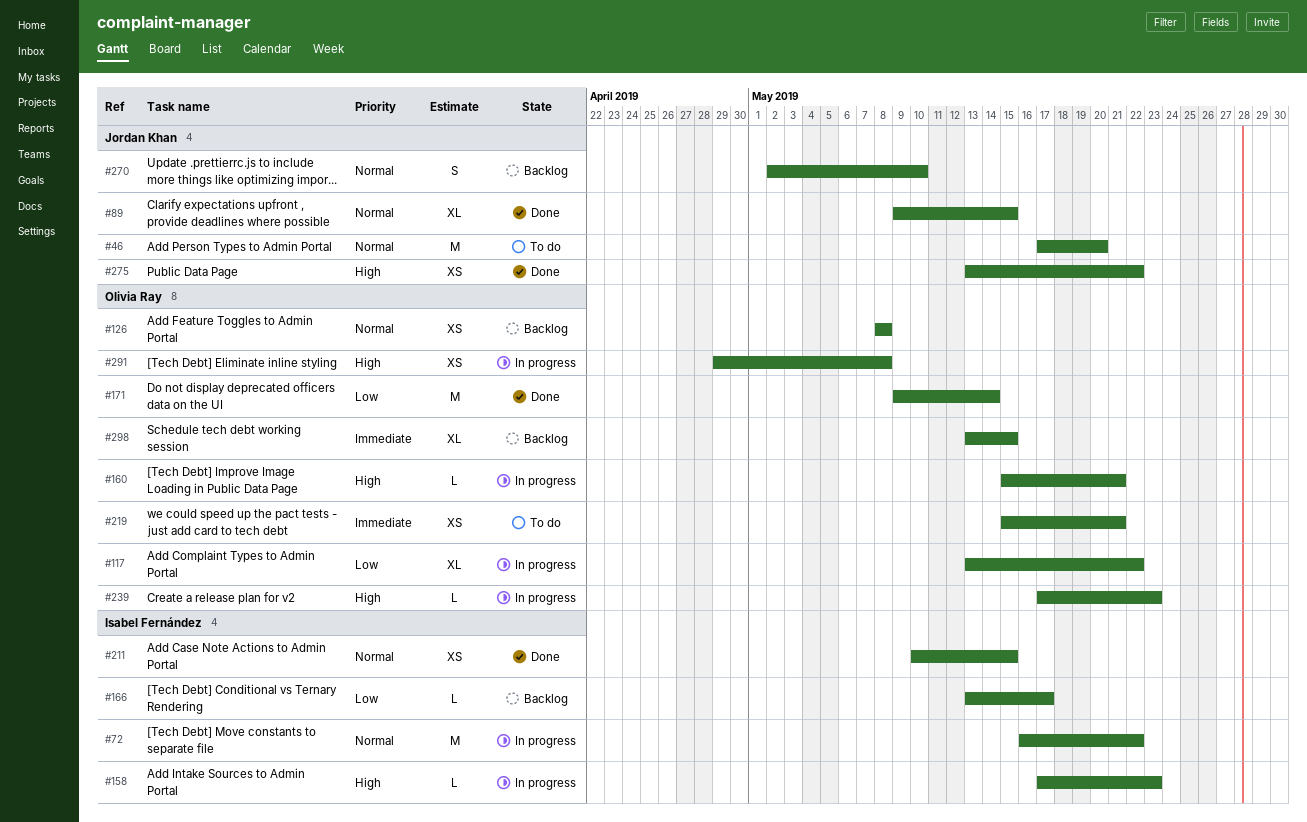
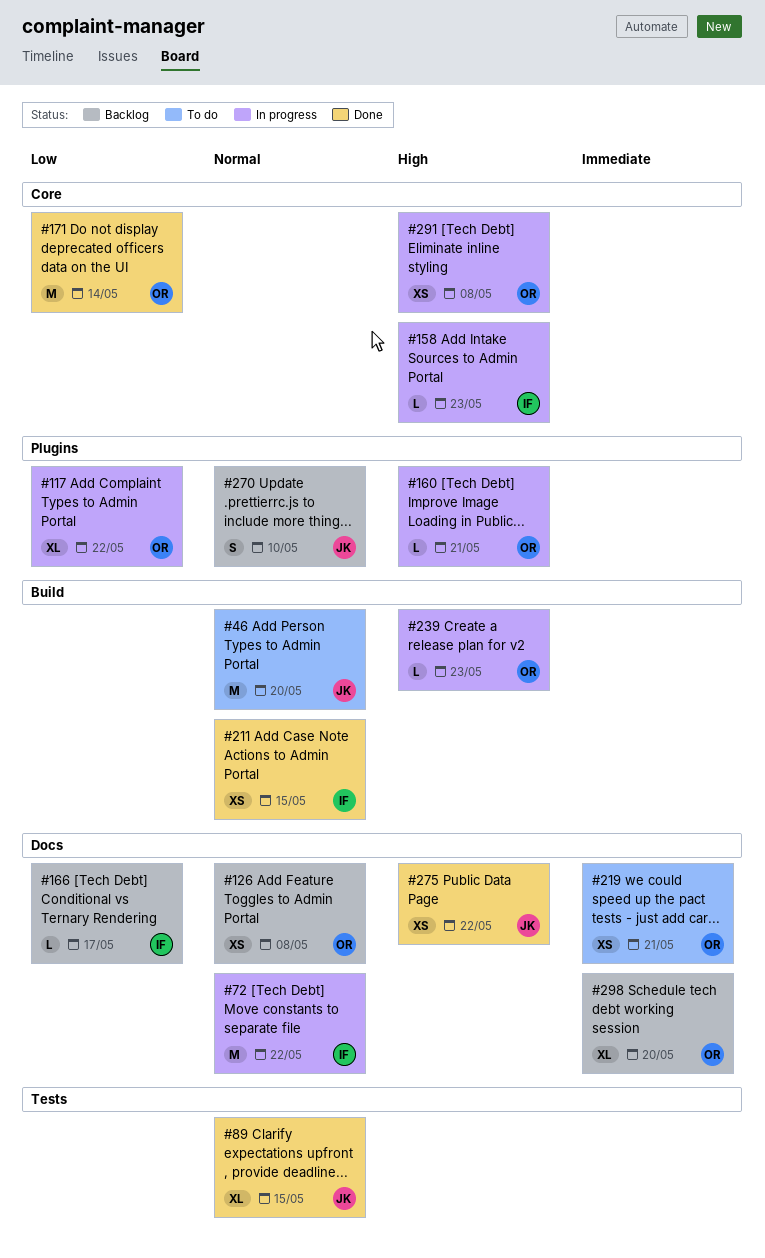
#298, due: May 15 -> May 20

